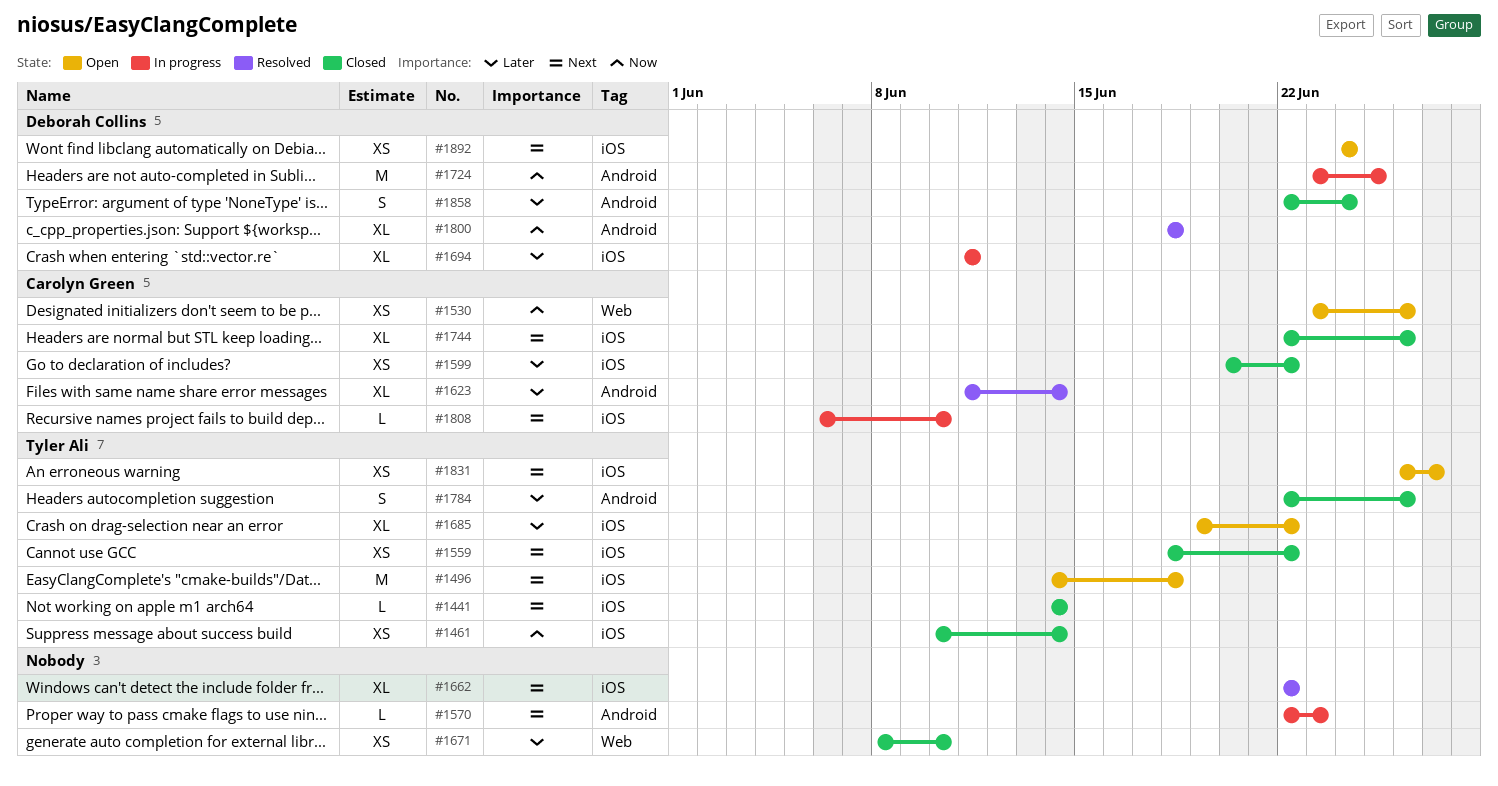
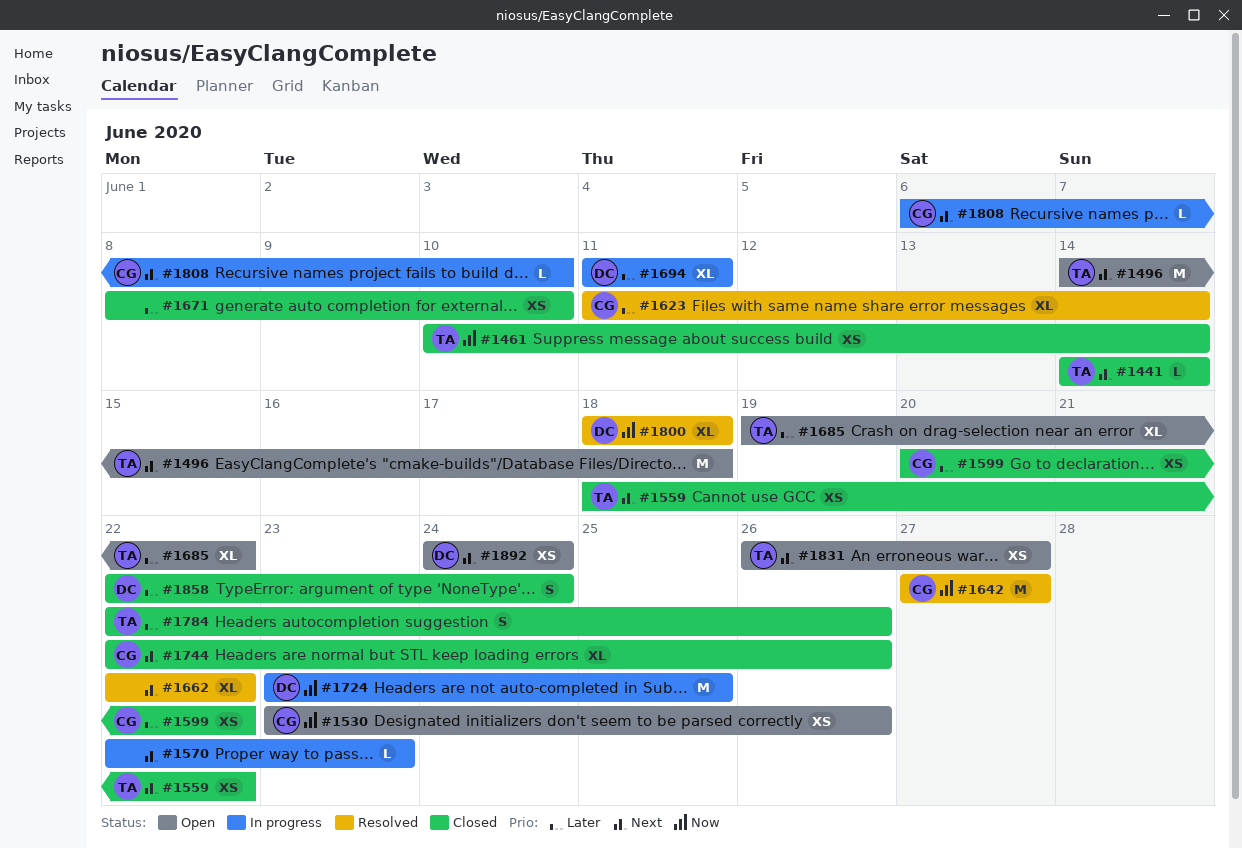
#1642: none -> present

